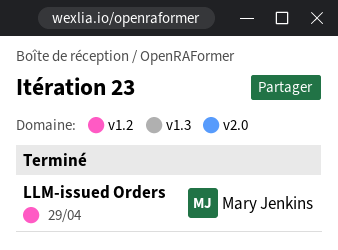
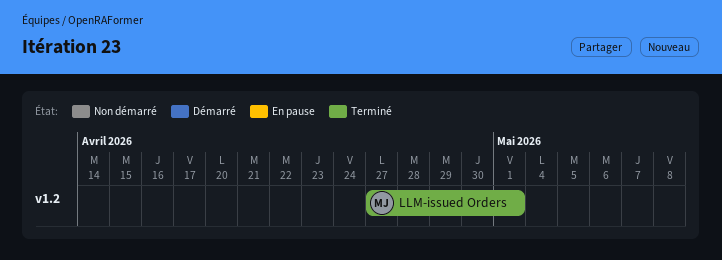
LLM-issued Orders, due: Apr 29 -> May 1

